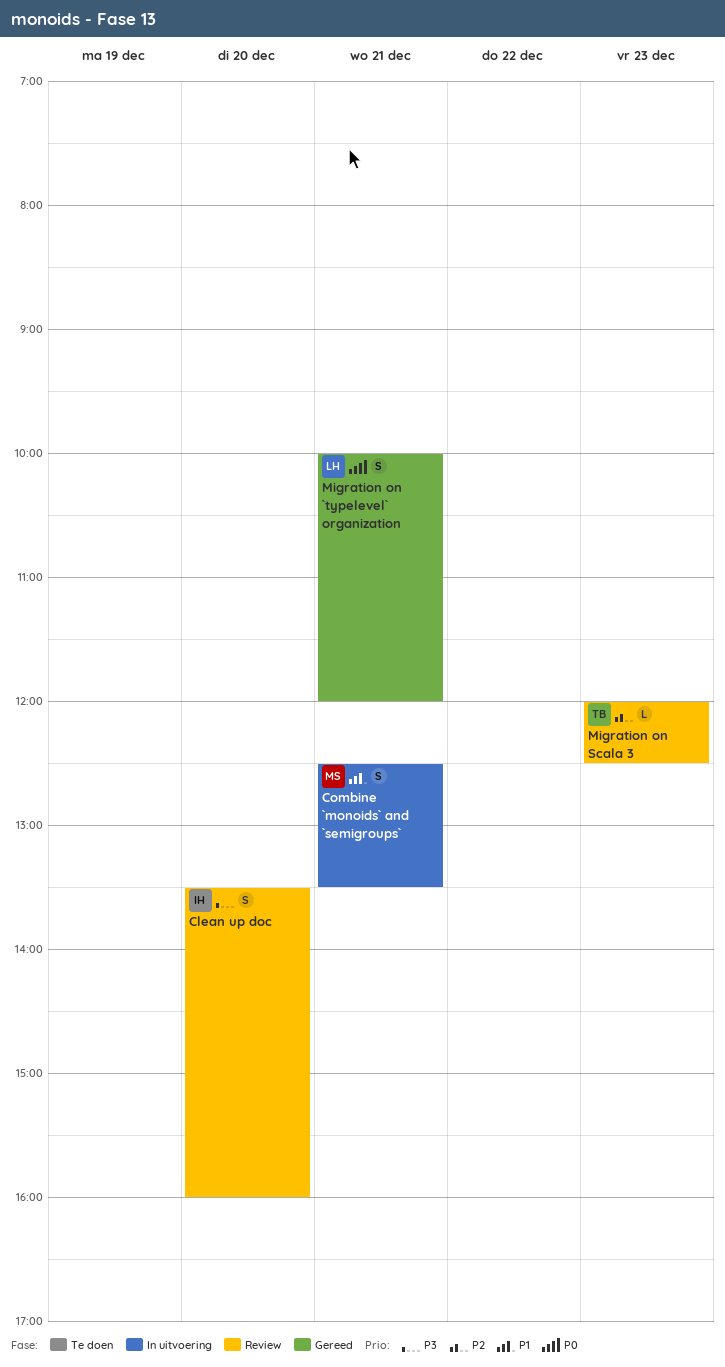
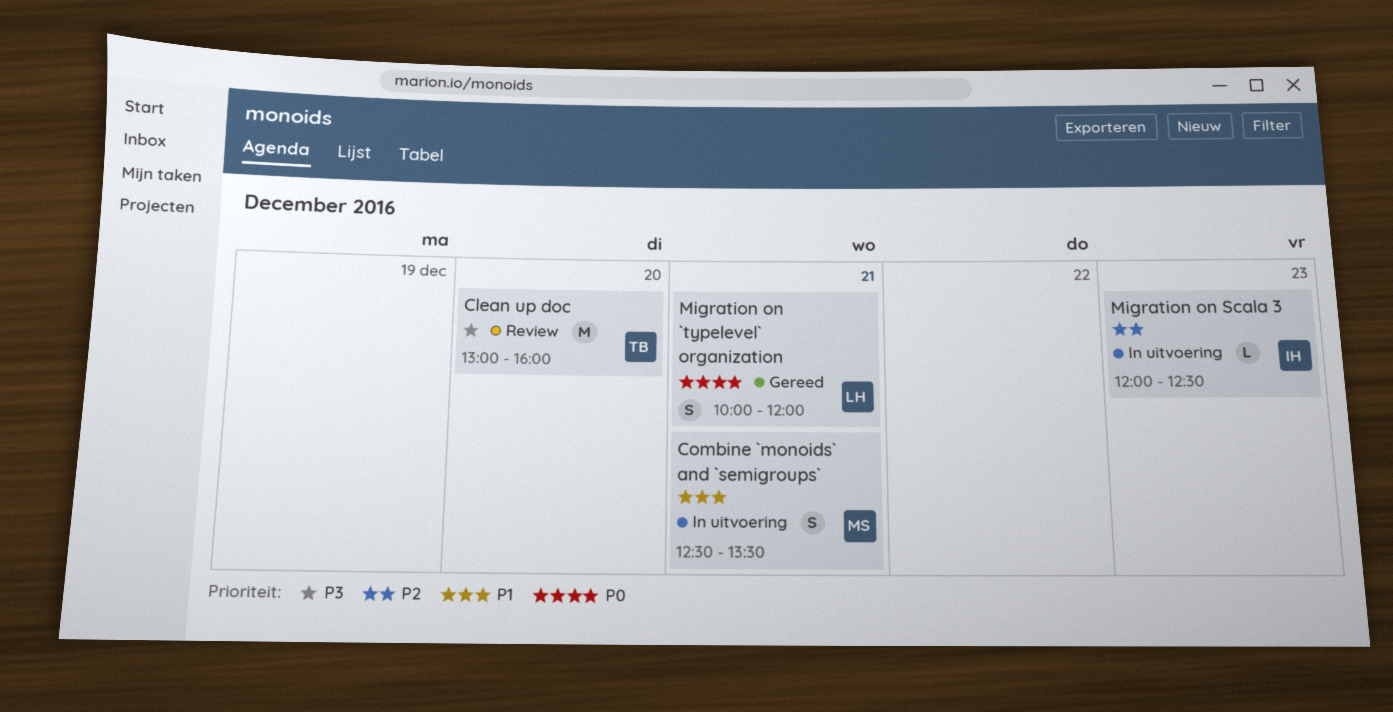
Clean up doc, owner: IH -> TB
Clean up doc, estimate: S -> M
Clean up doc, begins: 13:30 -> 13:00
Migration on Scala 3, status: Review -> In uitvoering
Migration on Scala 3, owner: TB -> IH

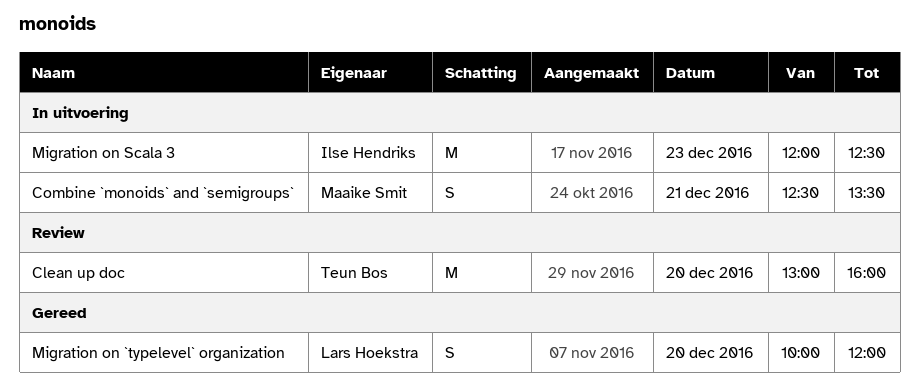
Migration on `typelevel` organization, day: Dec 21 -> Dec 20
Migration on Scala 3, estimate: L -> M

